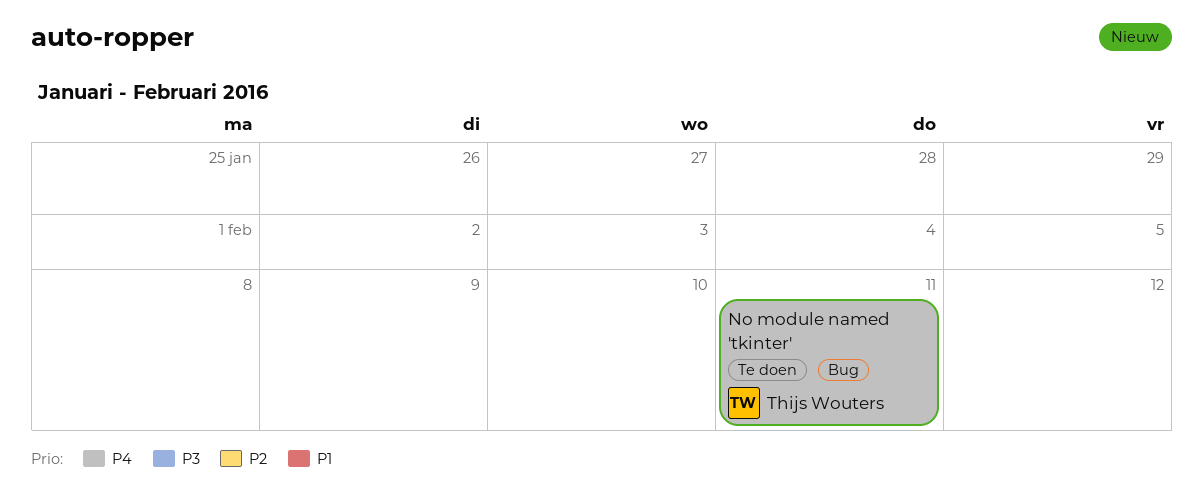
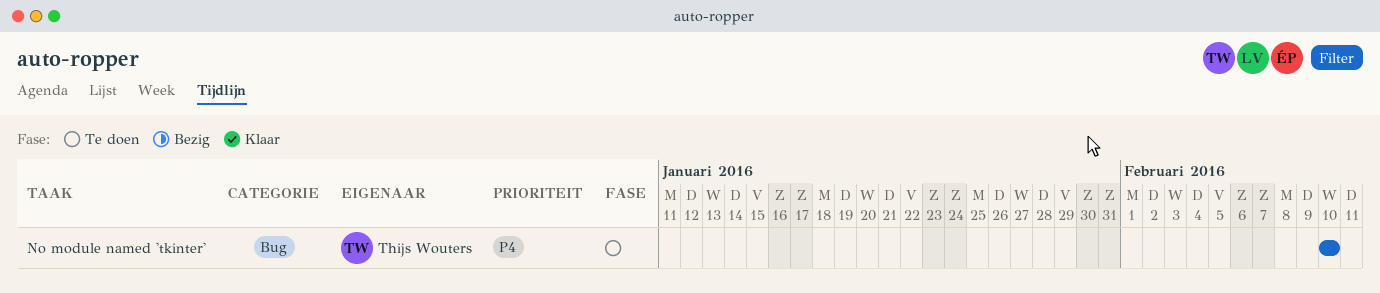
No module named 'tkinter', due: Feb 11 -> Feb 10

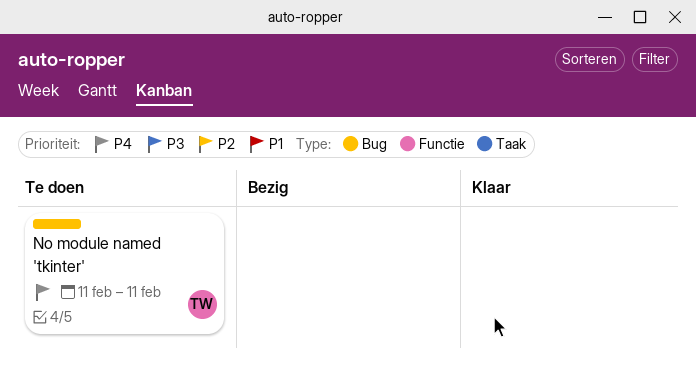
No module named 'tkinter', start: Feb 10 -> Feb 11
No module named 'tkinter', due: Feb 10 -> Feb 11

